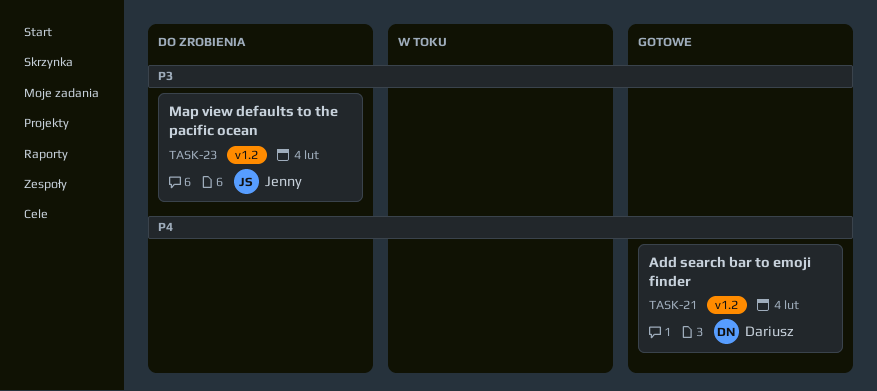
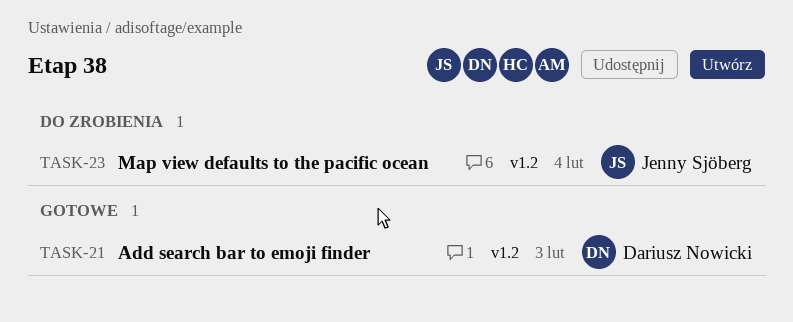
TASK-21, due: Feb 4 -> Feb 3

